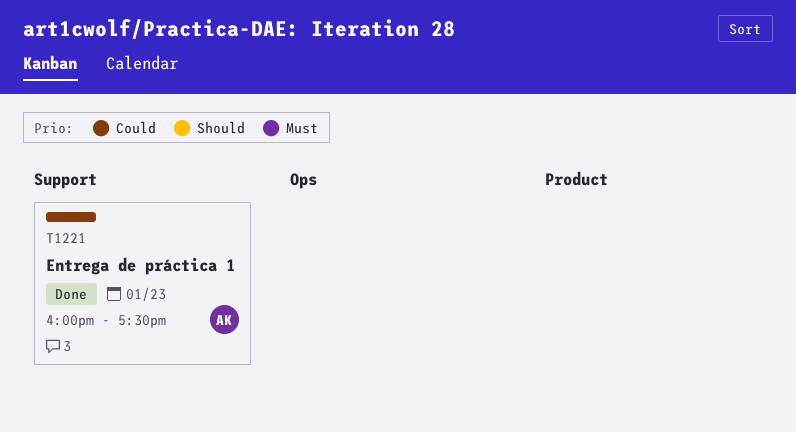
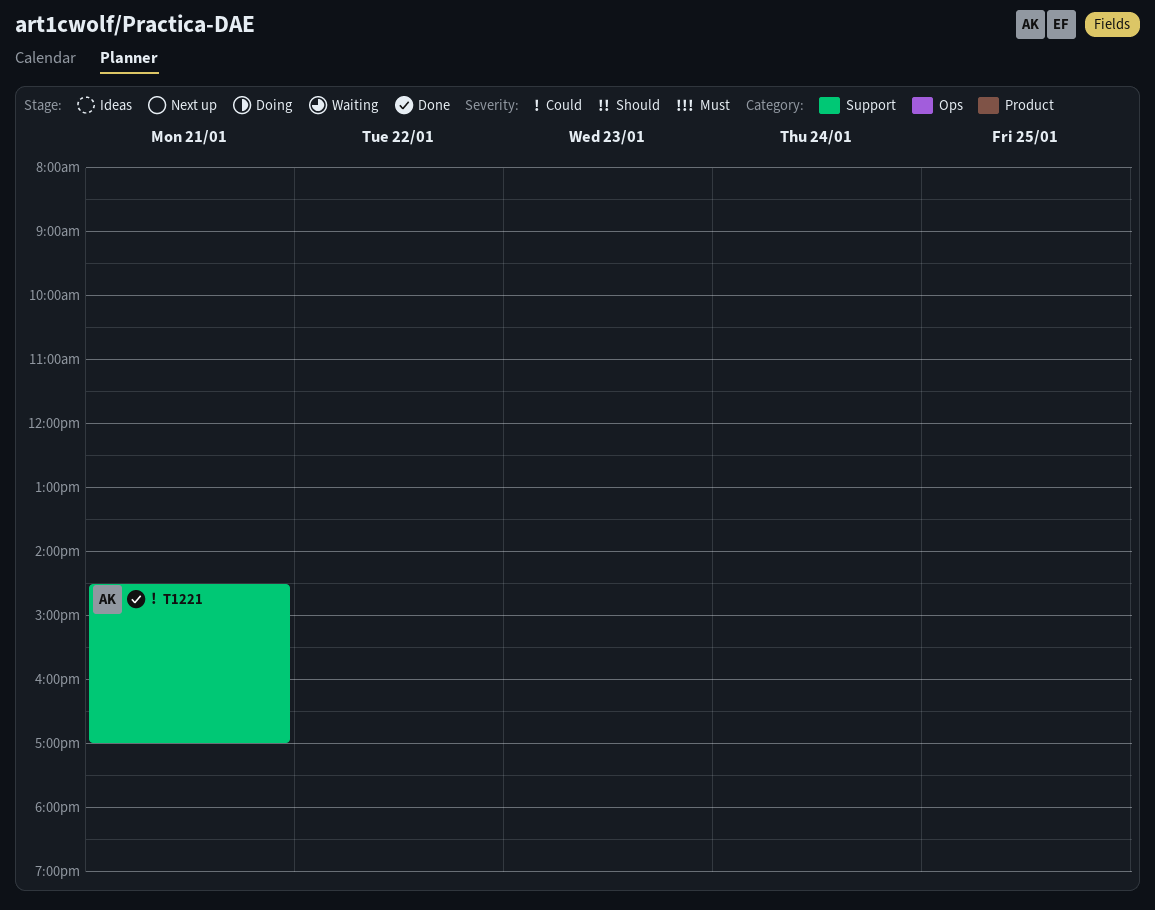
T1221, day: Jan 23 -> Jan 21
T1221, begins: 16:00 -> 14:30
T1221, ends: 17:30 -> 17:00

